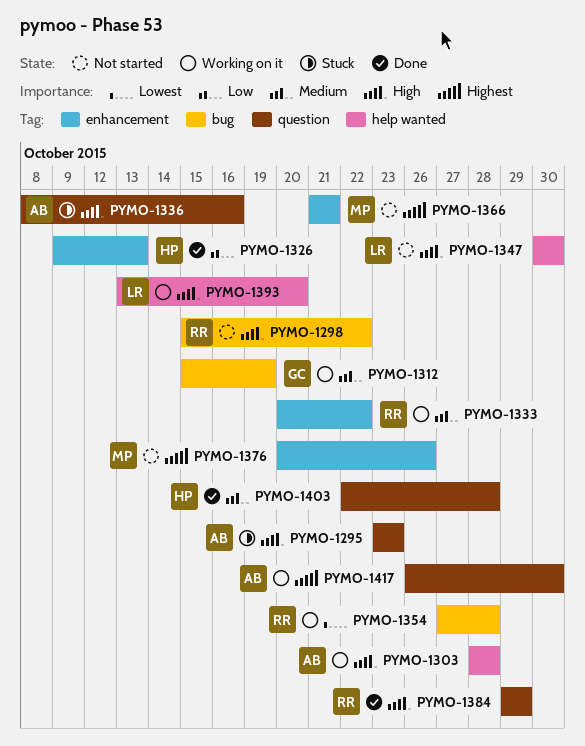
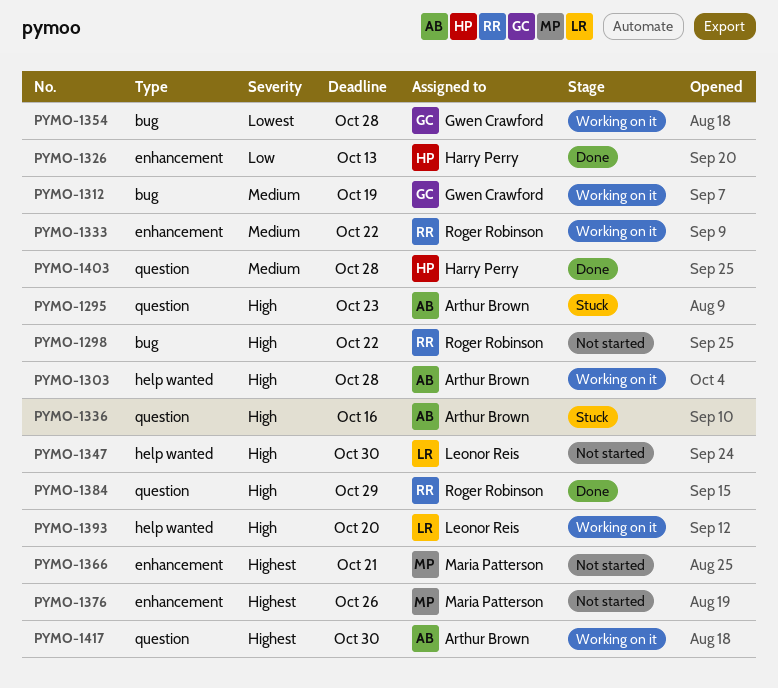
PYMO-1354, owner: Roger Robinson -> Gwen Crawford

